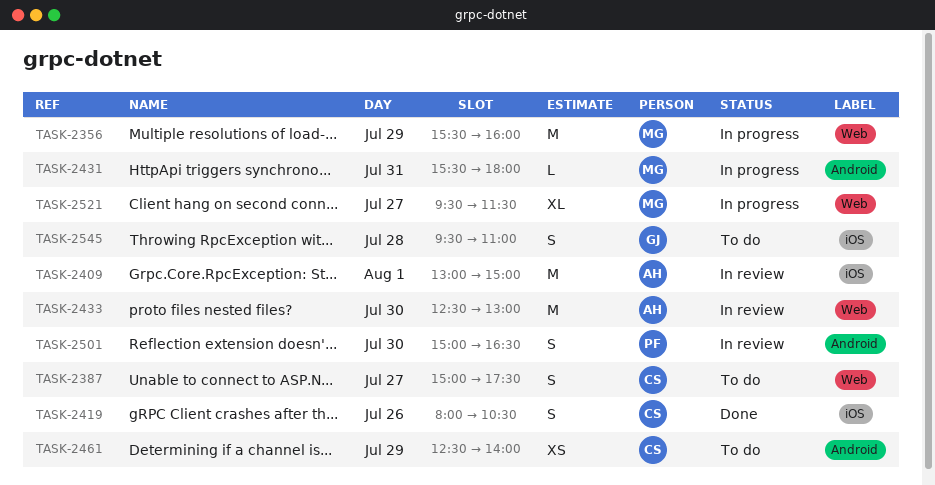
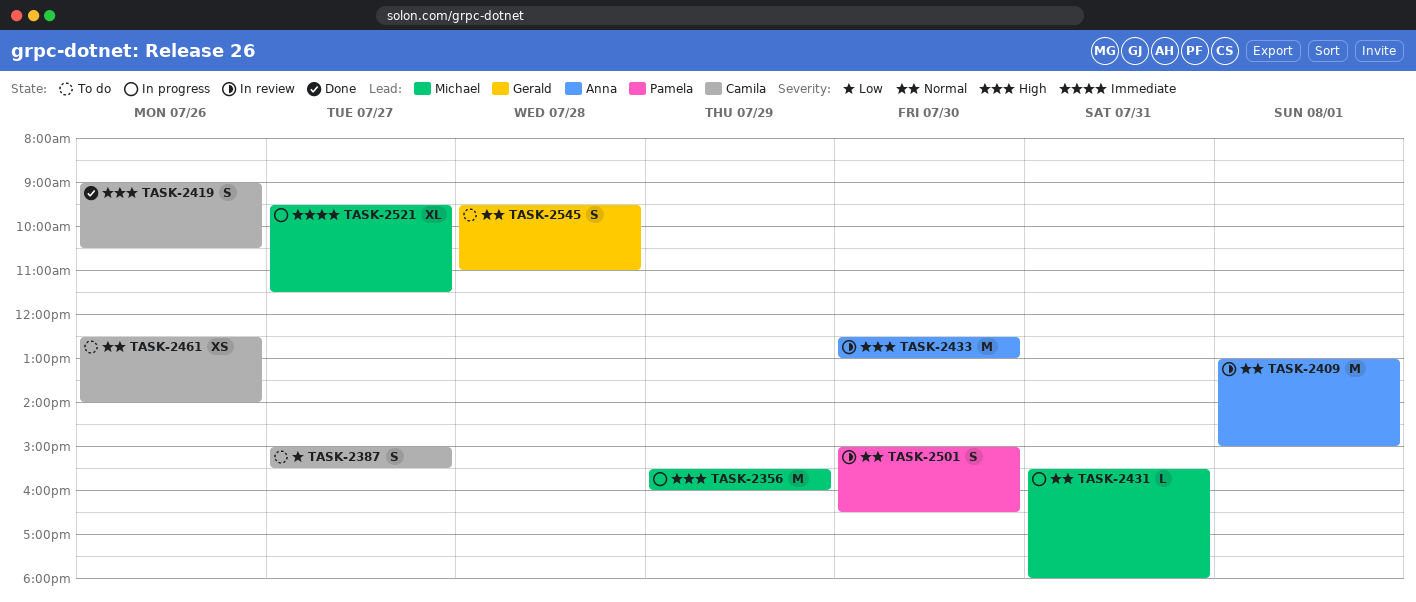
TASK-2387, ends: 17:30 -> 15:30
TASK-2419, begins: 08:00 -> 09:00
TASK-2461, day: Jul 29 -> Jul 26

